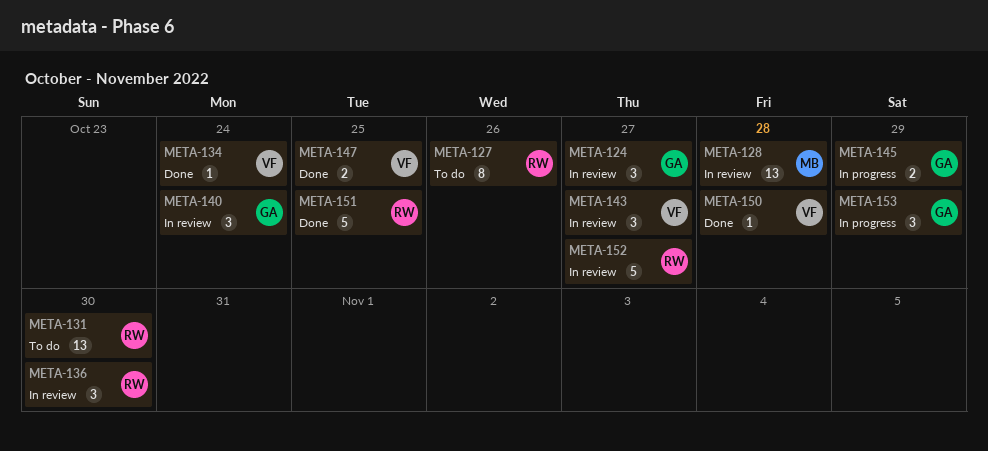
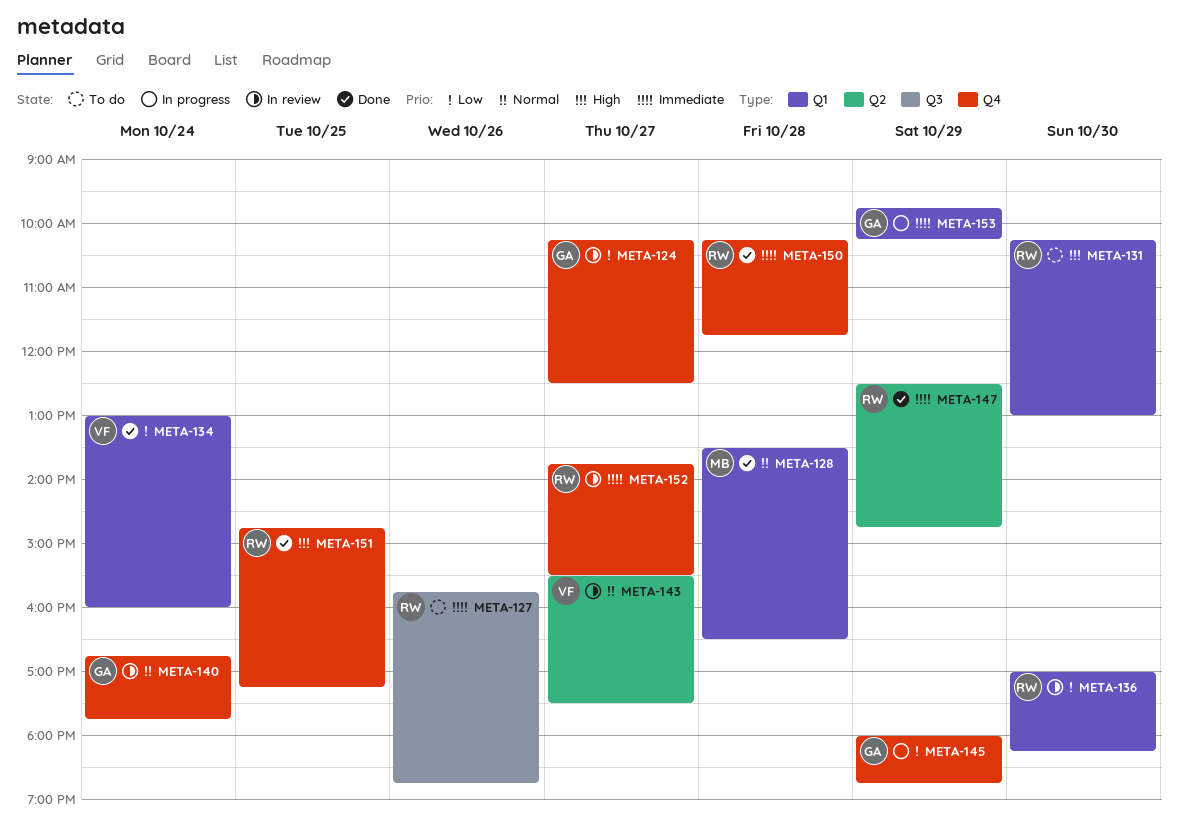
META-128, status: In review -> Done
META-147, owner: VF -> RW
META-147, day: Oct 25 -> Oct 29
META-150, owner: VF -> RW

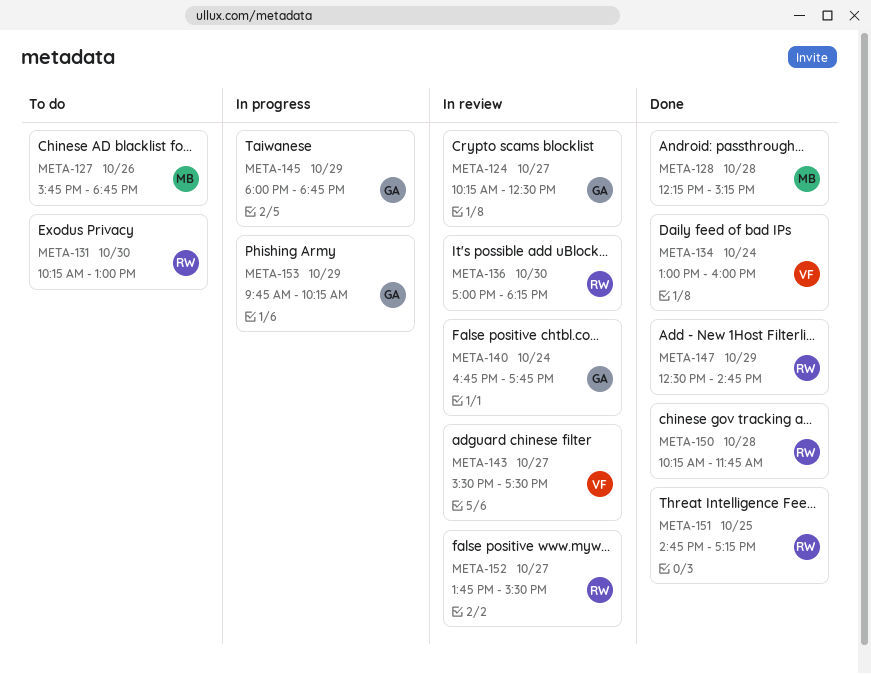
META-127, owner: RW -> MB
META-128, begins: 13:30 -> 12:15
META-128, ends: 16:30 -> 15:15

